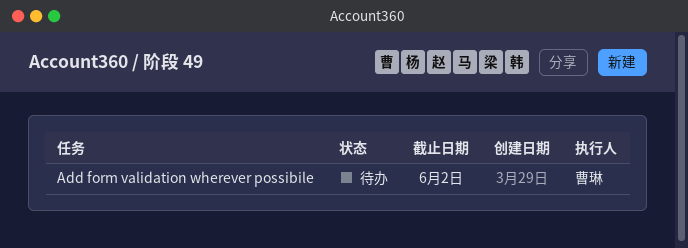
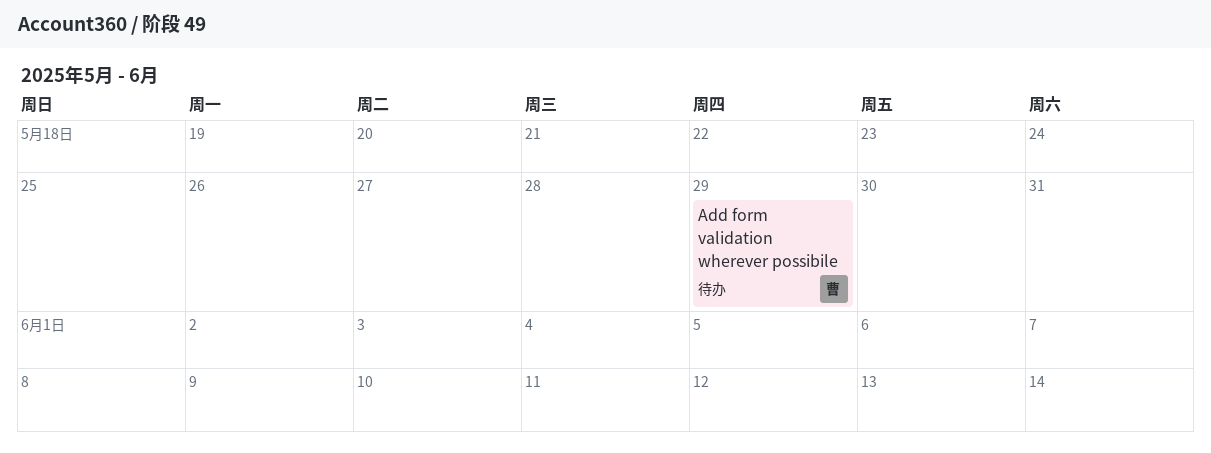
Add form validation wherever possibile, due: Jun 2 -> May 29

